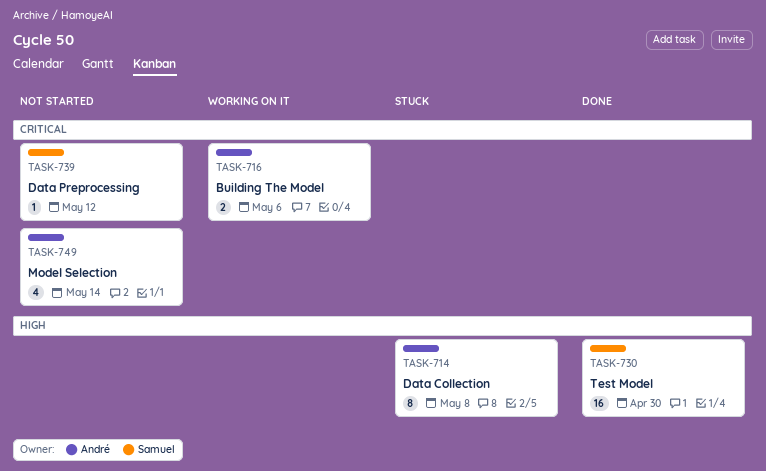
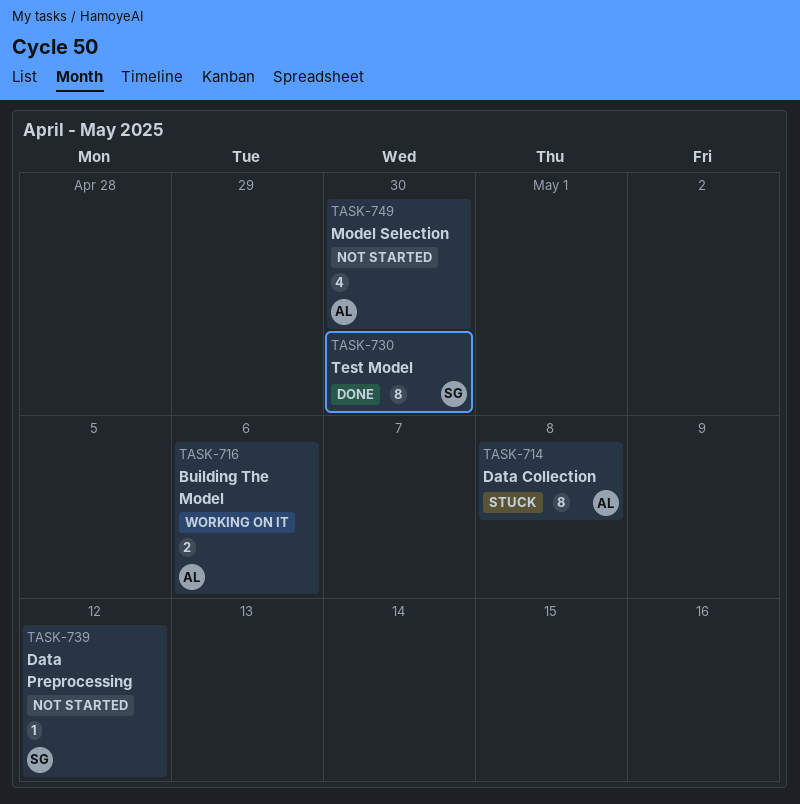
TASK-730, estimate: 16 -> 8
TASK-749, due: May 14 -> Apr 30

